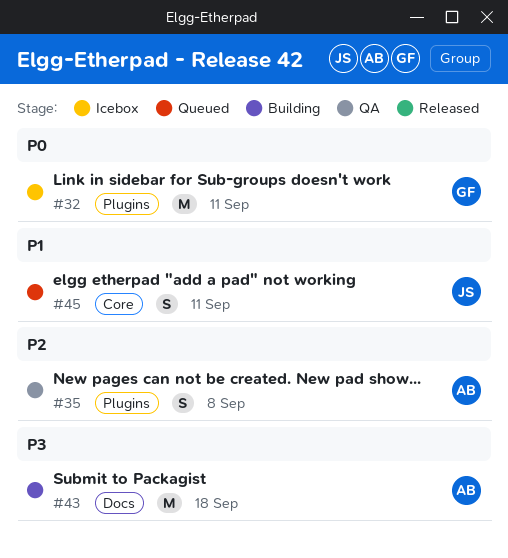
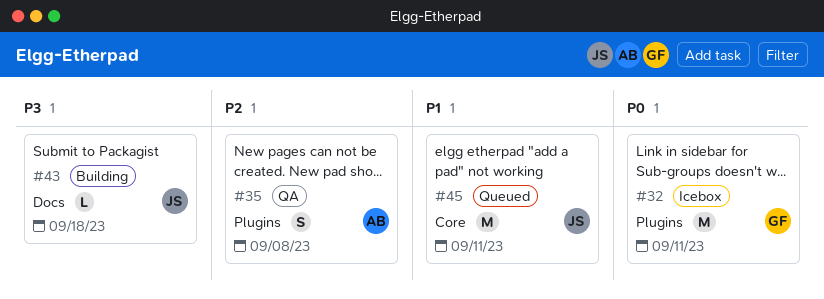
#43, owner: AB -> JS
#43, estimate: M -> L
#45, estimate: S -> M

